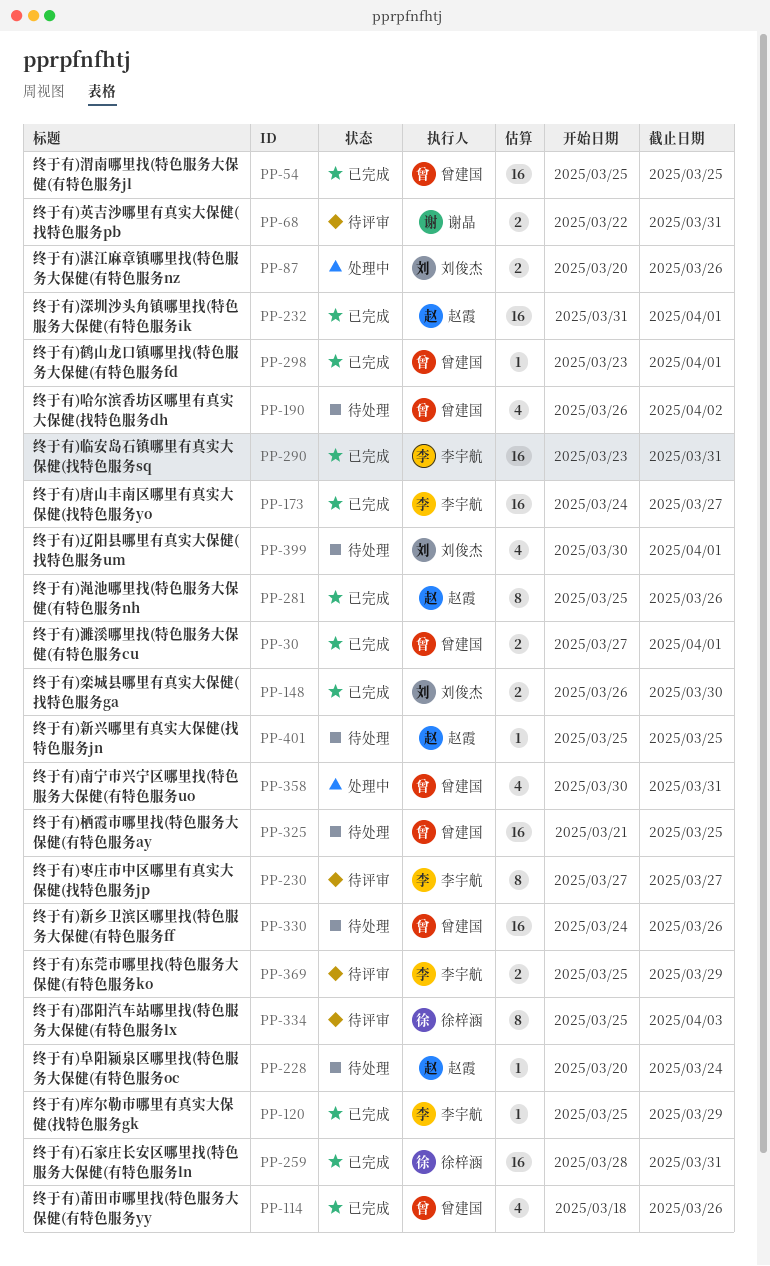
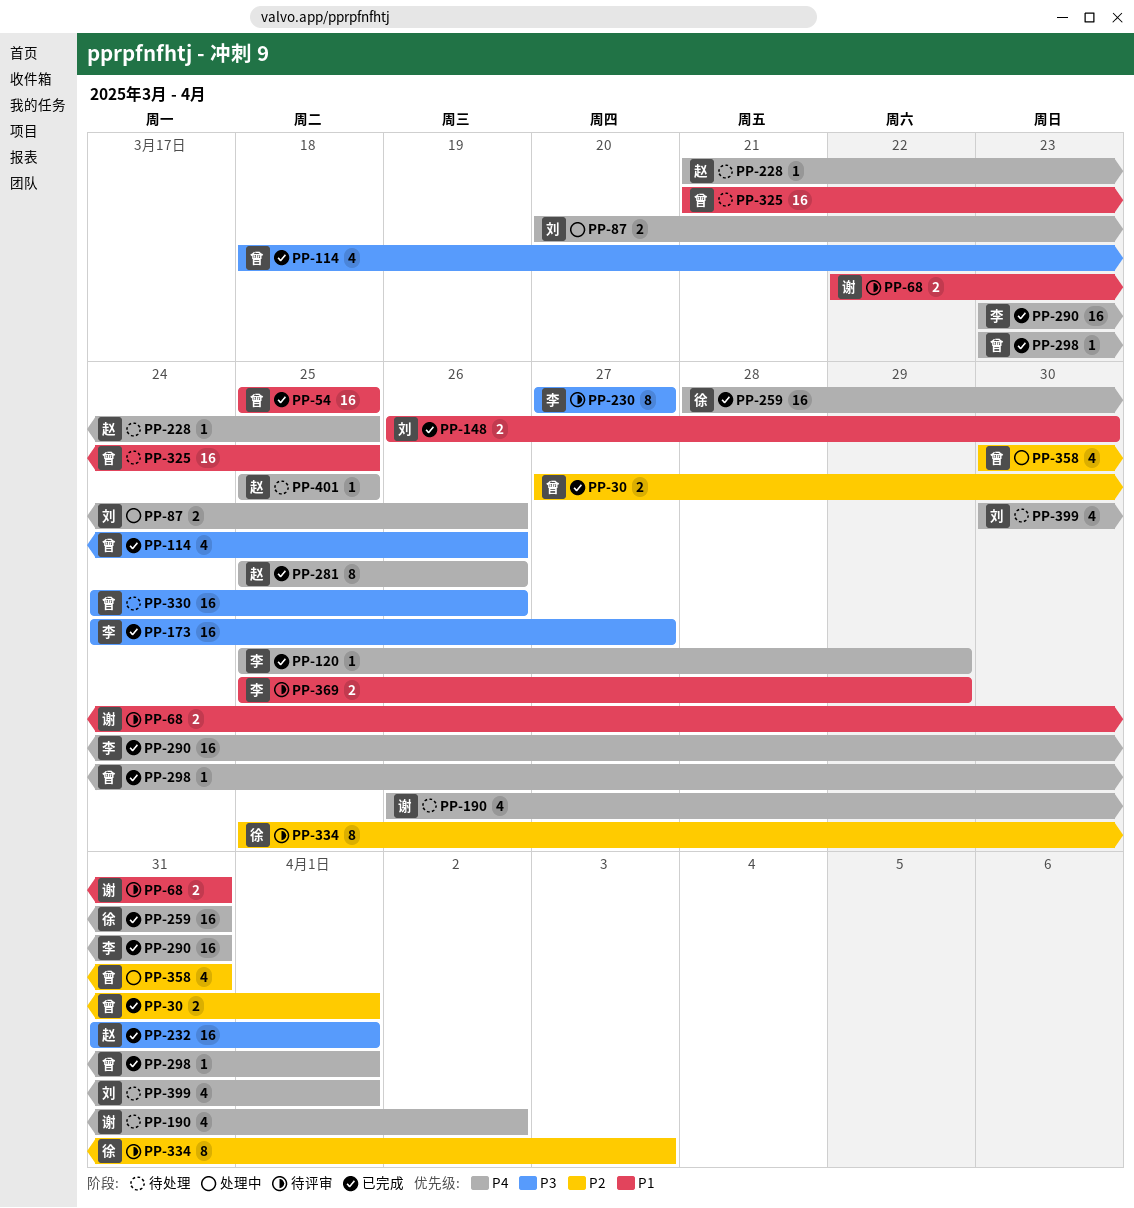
PP-190, owner: 曾建国 -> 谢晶
PP-228, start: Mar 20 -> Mar 21
PP-228, due: Mar 24 -> Mar 25

